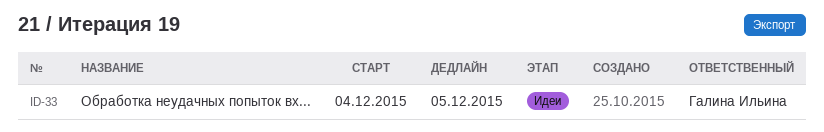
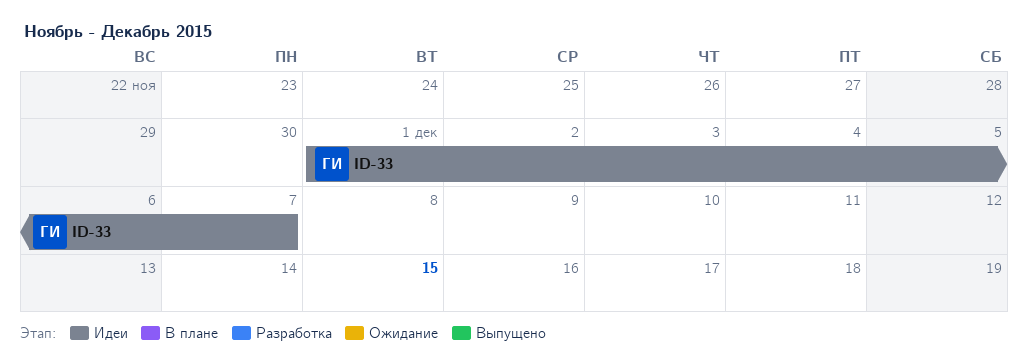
ID-33, start: Dec 4 -> Dec 1
ID-33, due: Dec 5 -> Dec 7

